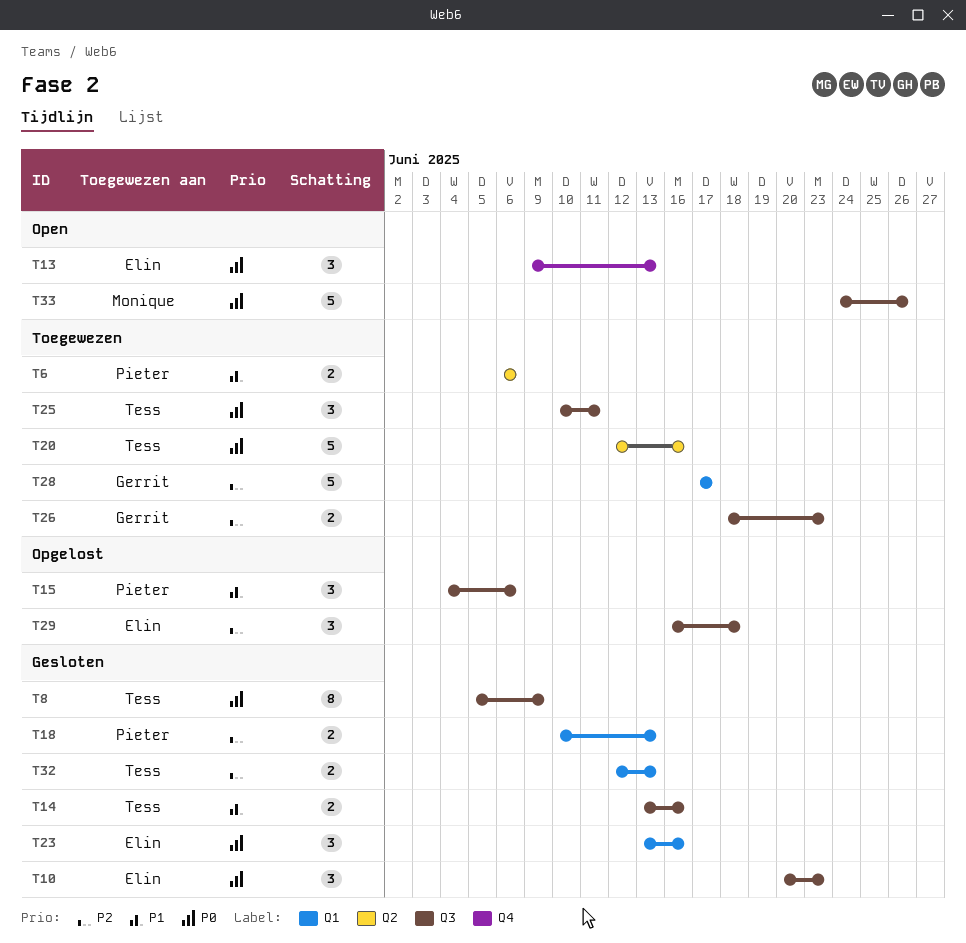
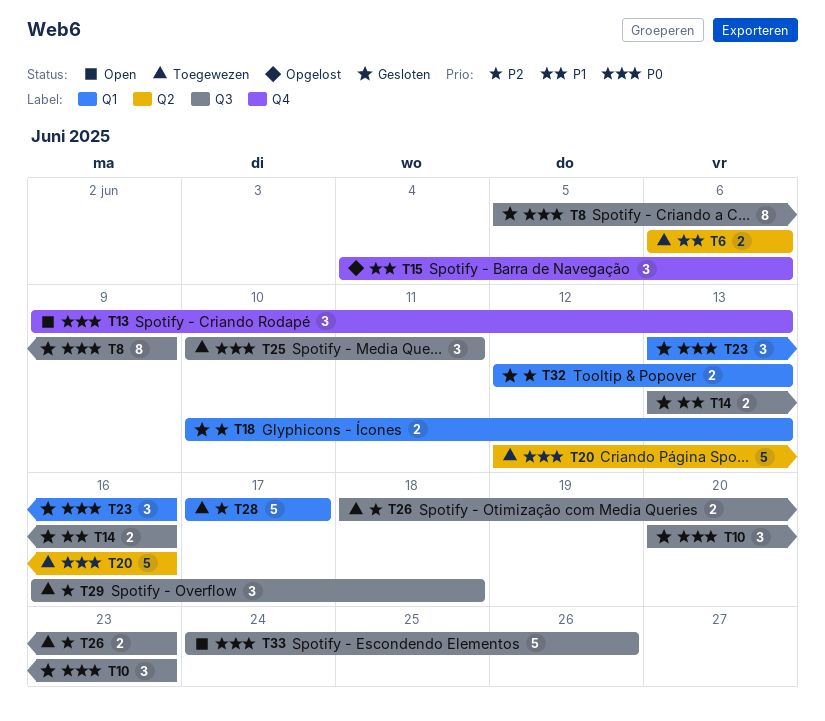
T15, label: Q3 -> Q4
T29, status: Opgelost -> Toegewezen

